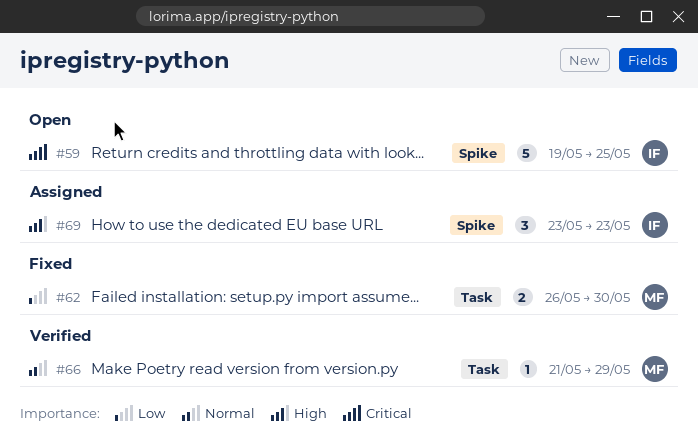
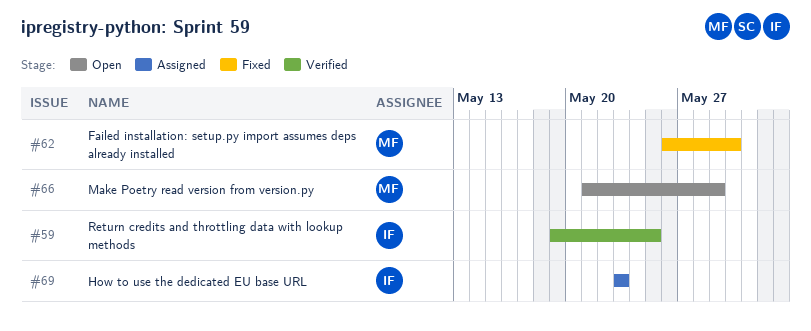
#59, status: Open -> Verified
#66, status: Verified -> Open

